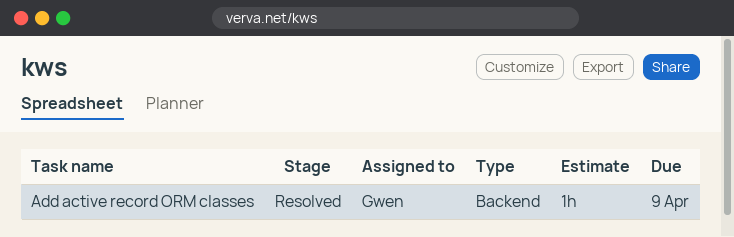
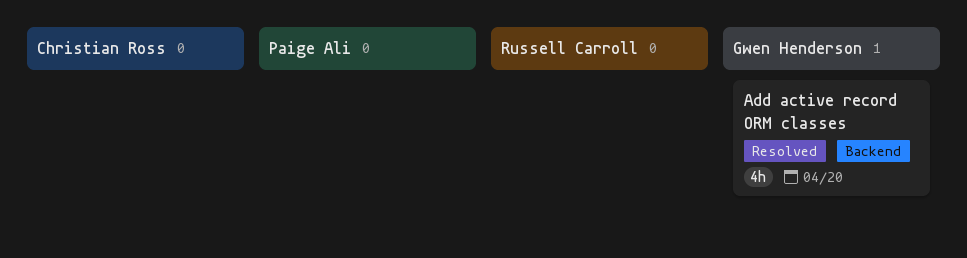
Add active record ORM classes, estimate: 1h -> 4h
Add active record ORM classes, due: Apr 9 -> Apr 20

